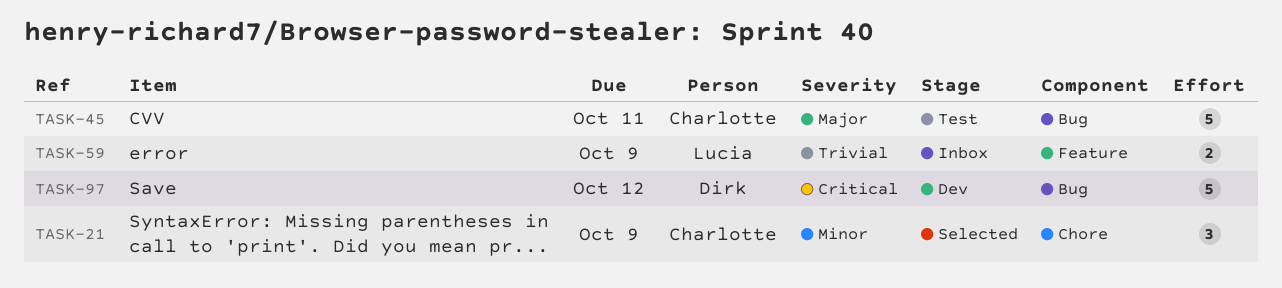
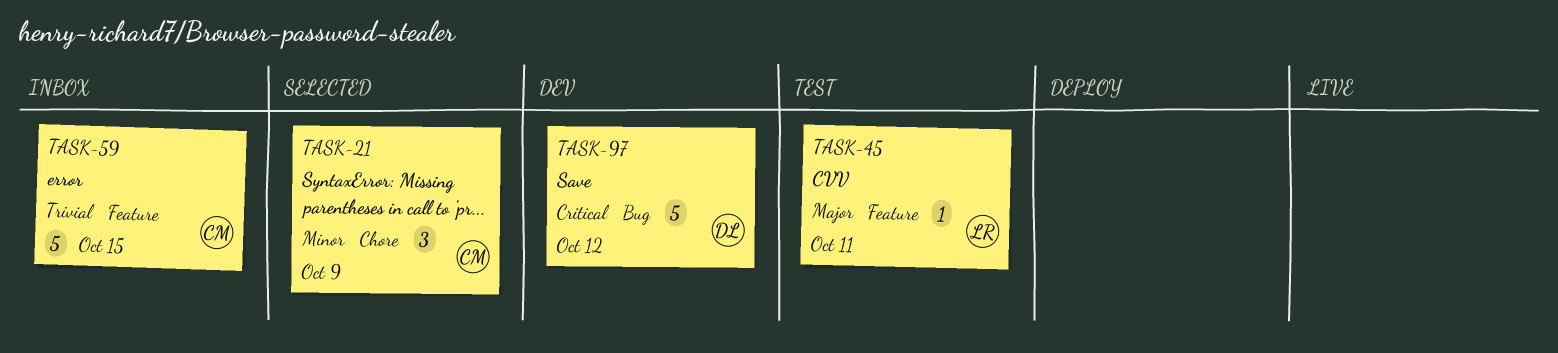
TASK-45, owner: Charlotte -> Lucia
TASK-45, label: Bug -> Feature
TASK-45, estimate: 5 -> 1
TASK-59, owner: Lucia -> Charlotte
TASK-59, estimate: 2 -> 5
TASK-59, due: Oct 9 -> Oct 15

